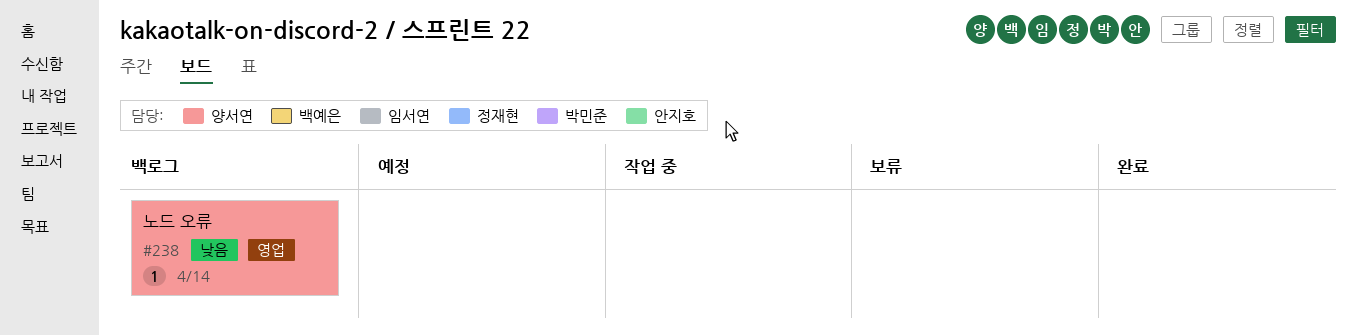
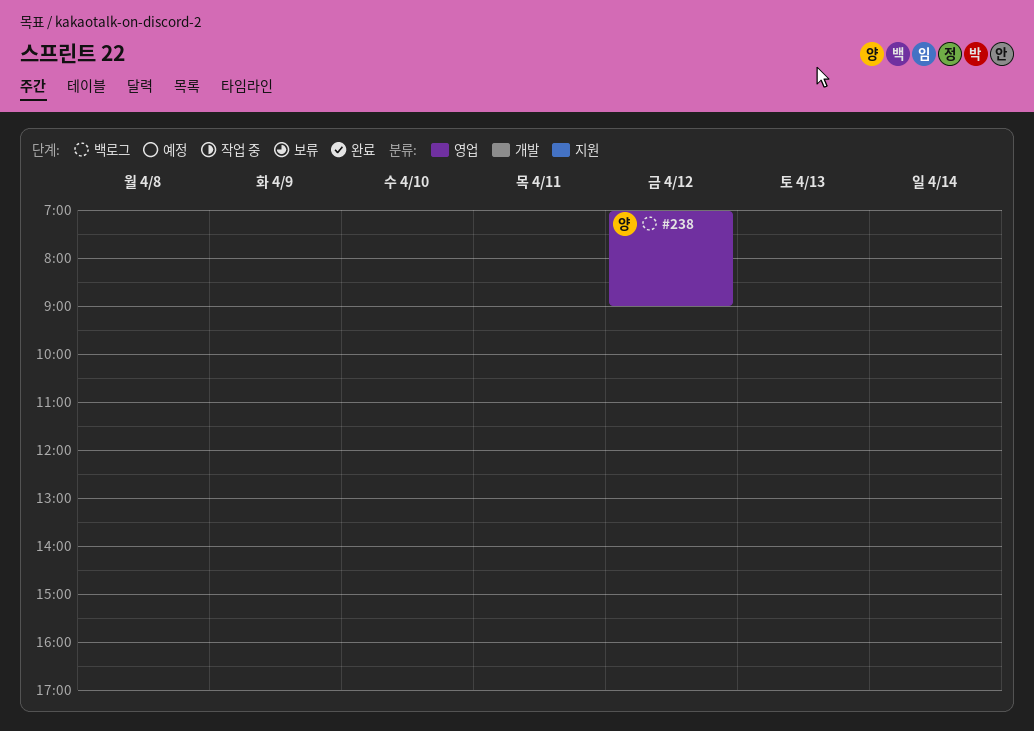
#238, day: Apr 14 -> Apr 12

